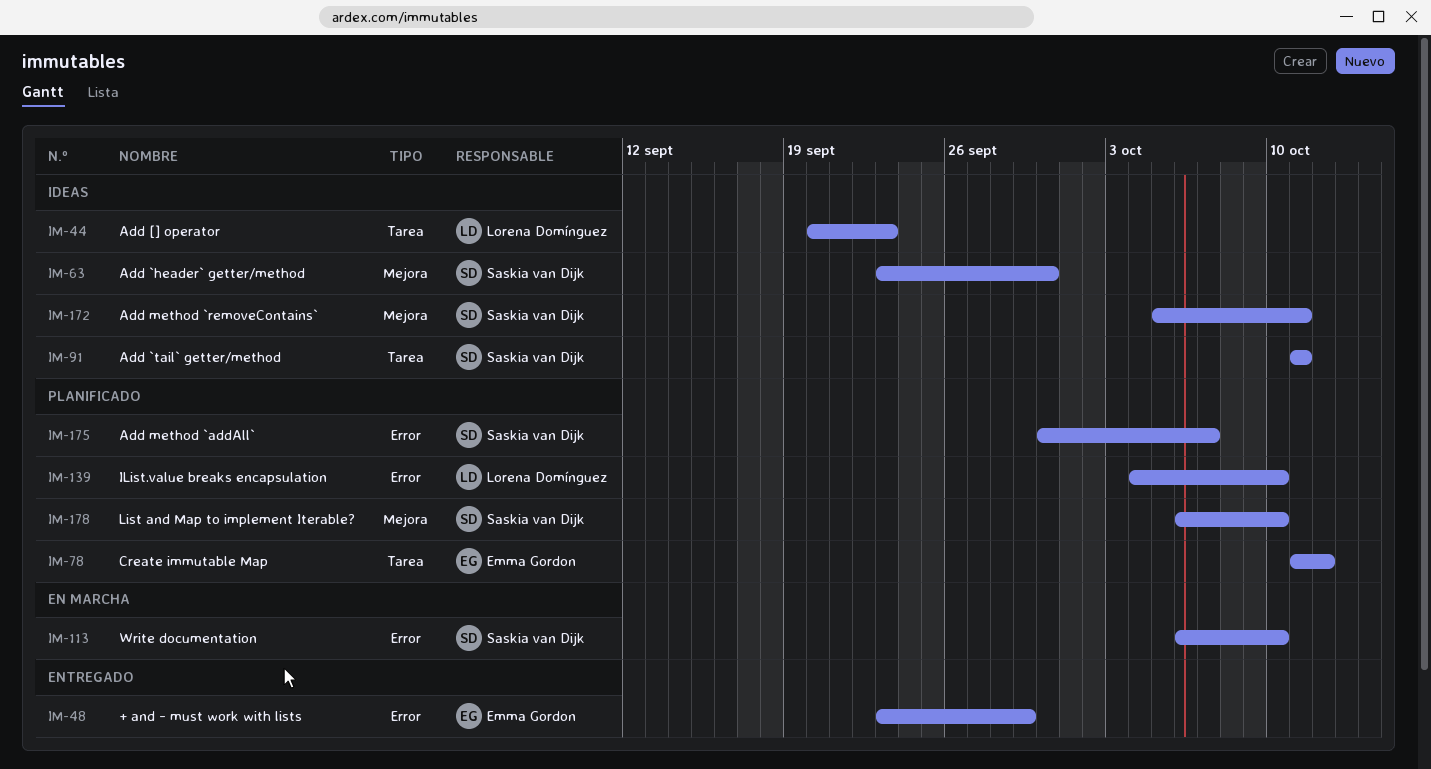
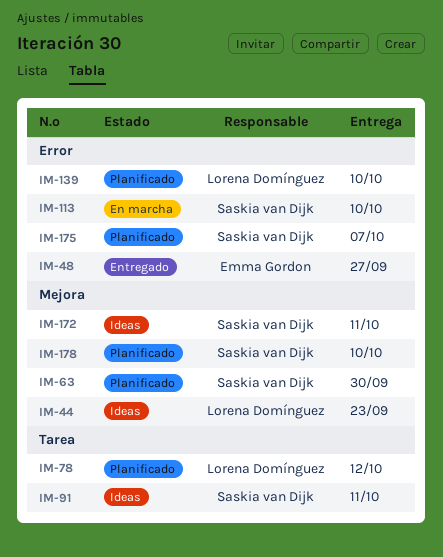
IM-44, label: Tarea -> Mejora
IM-48, due: Sep 29 -> Sep 27
IM-63, status: Ideas -> Planificado
IM-78, owner: Emma Gordon -> Lorena Domínguez

